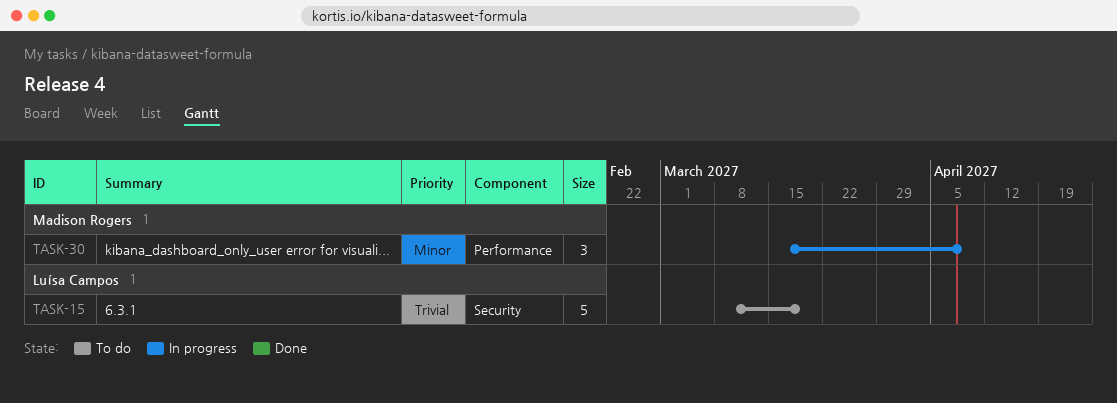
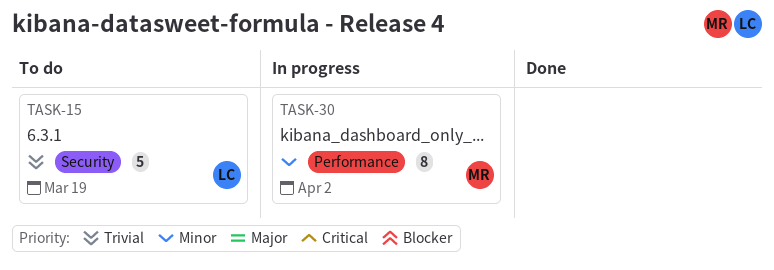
TASK-30, estimate: 3 -> 8
TASK-30, due: Apr 9 -> Apr 2

